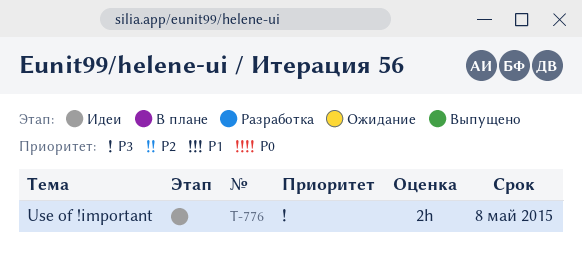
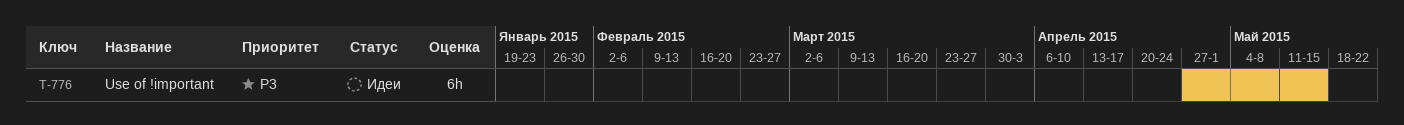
T-776, estimate: 2h -> 6h
T-776, due: May 8 -> May 15

